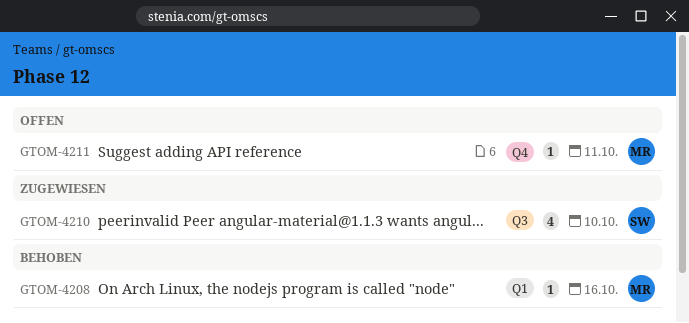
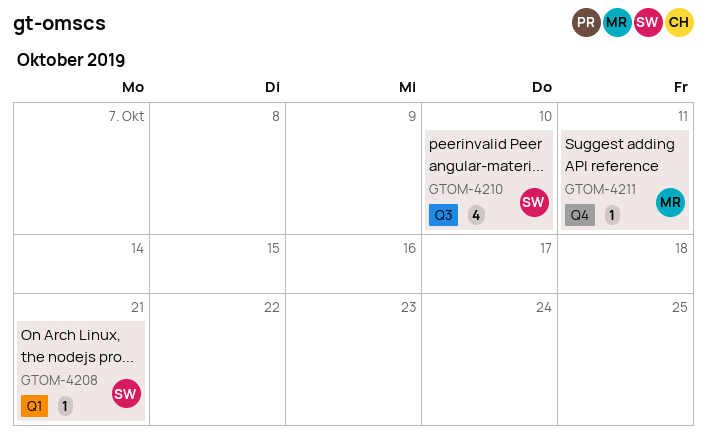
GTOM-4208, owner: MR -> SW
GTOM-4208, due: Oct 16 -> Oct 21

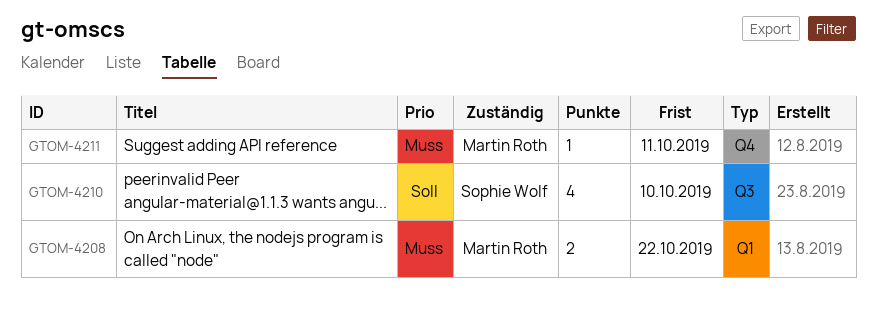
GTOM-4208, owner: Sophie Wolf -> Martin Roth
GTOM-4208, estimate: 1 -> 2
GTOM-4208, due: Oct 21 -> Oct 22

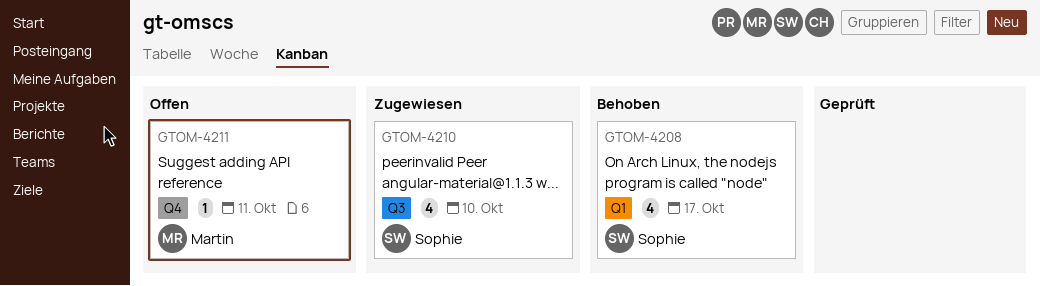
GTOM-4208, owner: Martin Roth -> Sophie Wolf
GTOM-4208, estimate: 2 -> 4
GTOM-4208, due: Oct 22 -> Oct 17

